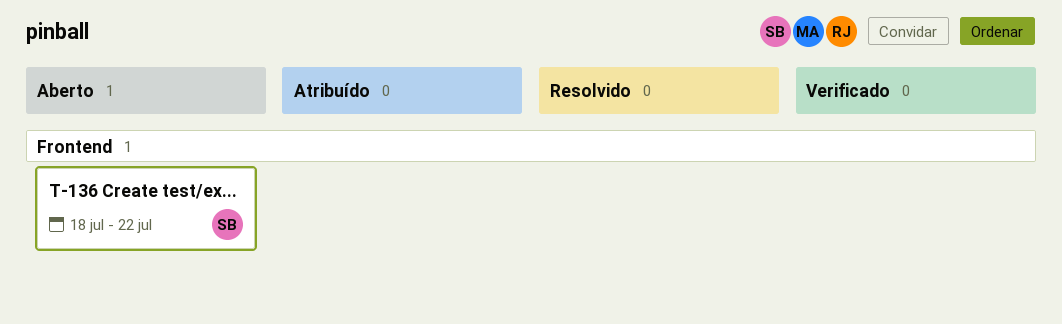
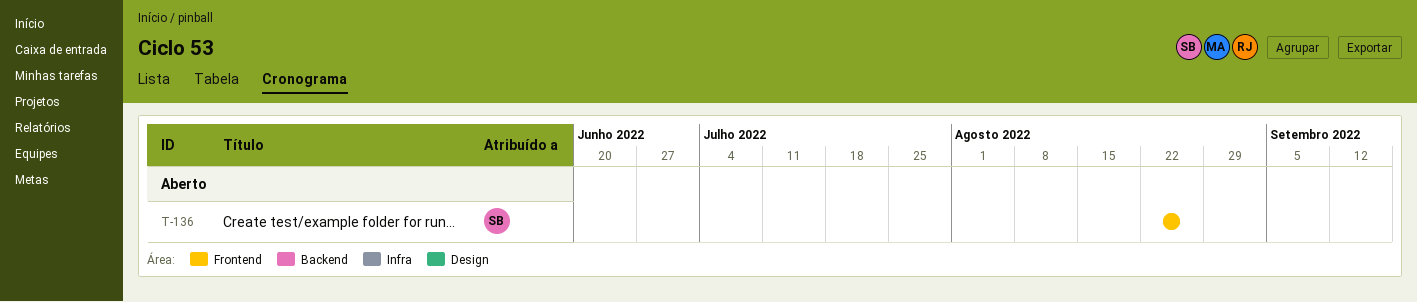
T-136, start: Jul 18 -> Aug 22
T-136, due: Jul 22 -> Aug 26

